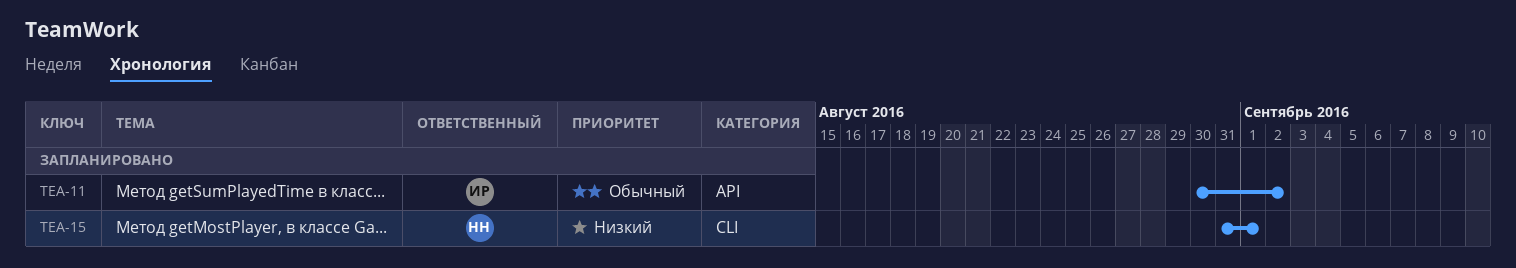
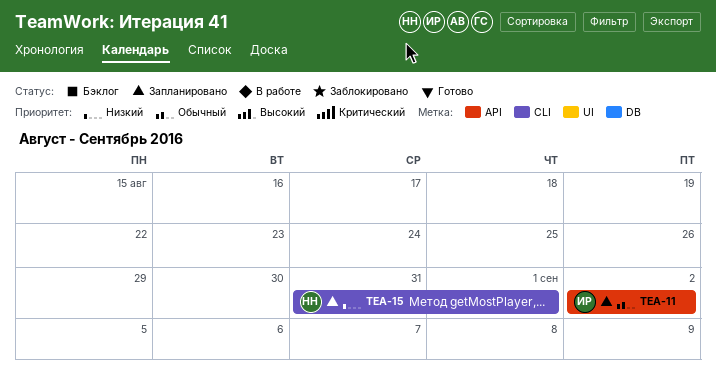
TEA-11, start: Aug 30 -> Sep 2

